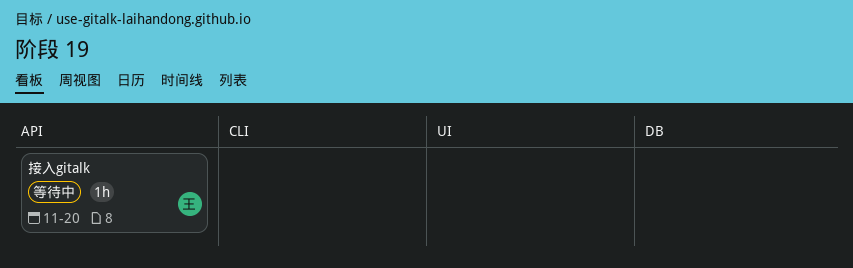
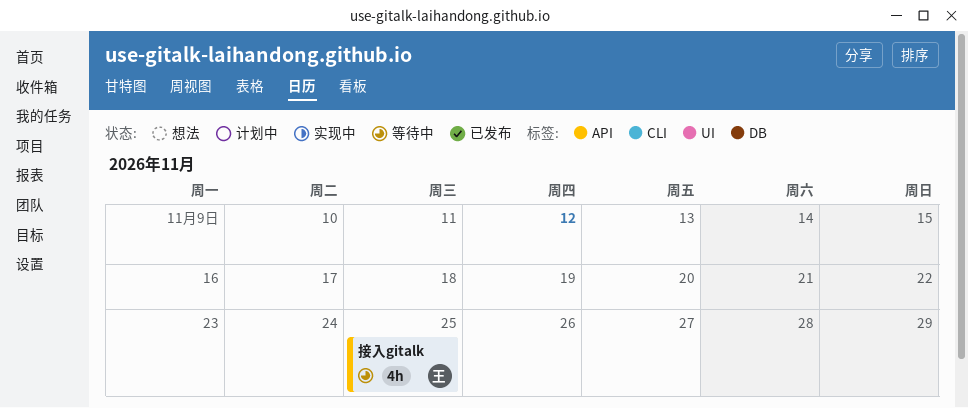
接入gitalk, estimate: 1h -> 4h
接入gitalk, due: Nov 20 -> Nov 25

